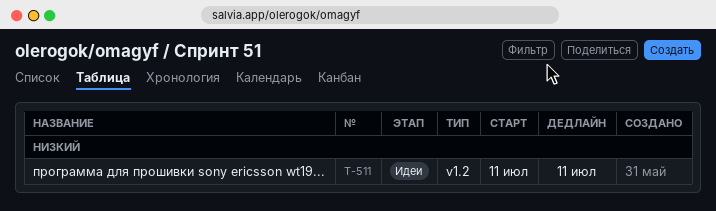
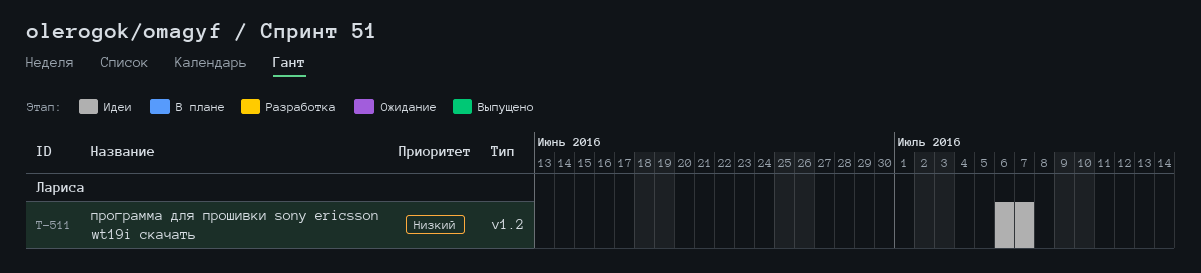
T-511, start: Jul 11 -> Jul 6
T-511, due: Jul 11 -> Jul 7

